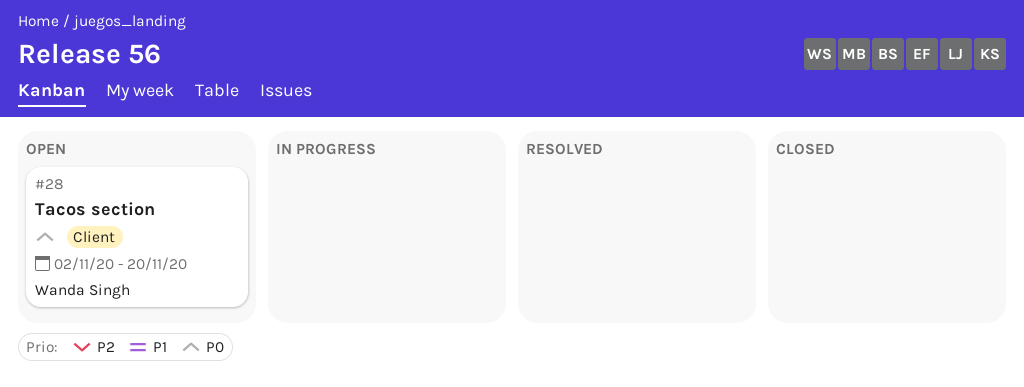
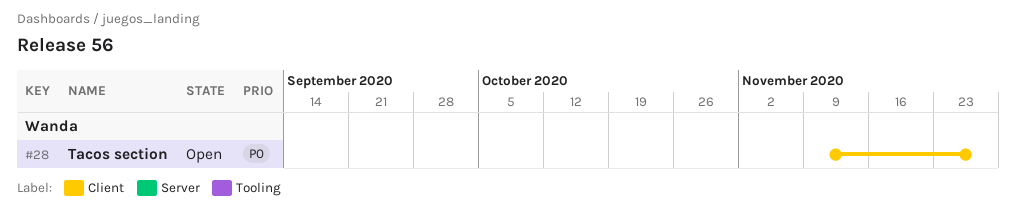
#28, start: Nov 2 -> Nov 9
#28, due: Nov 20 -> Nov 27

